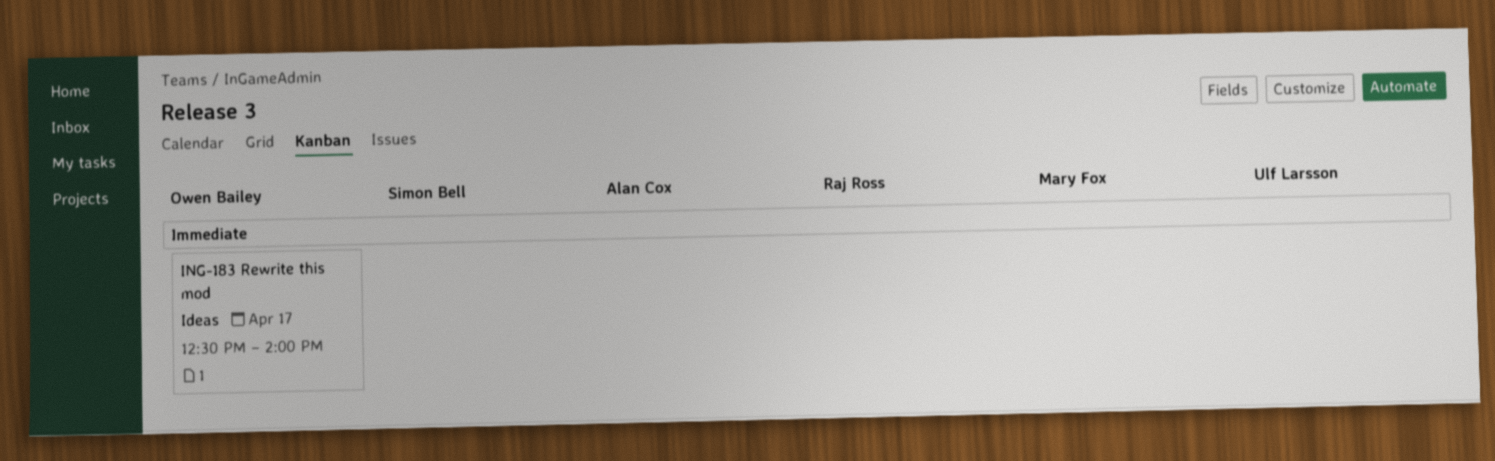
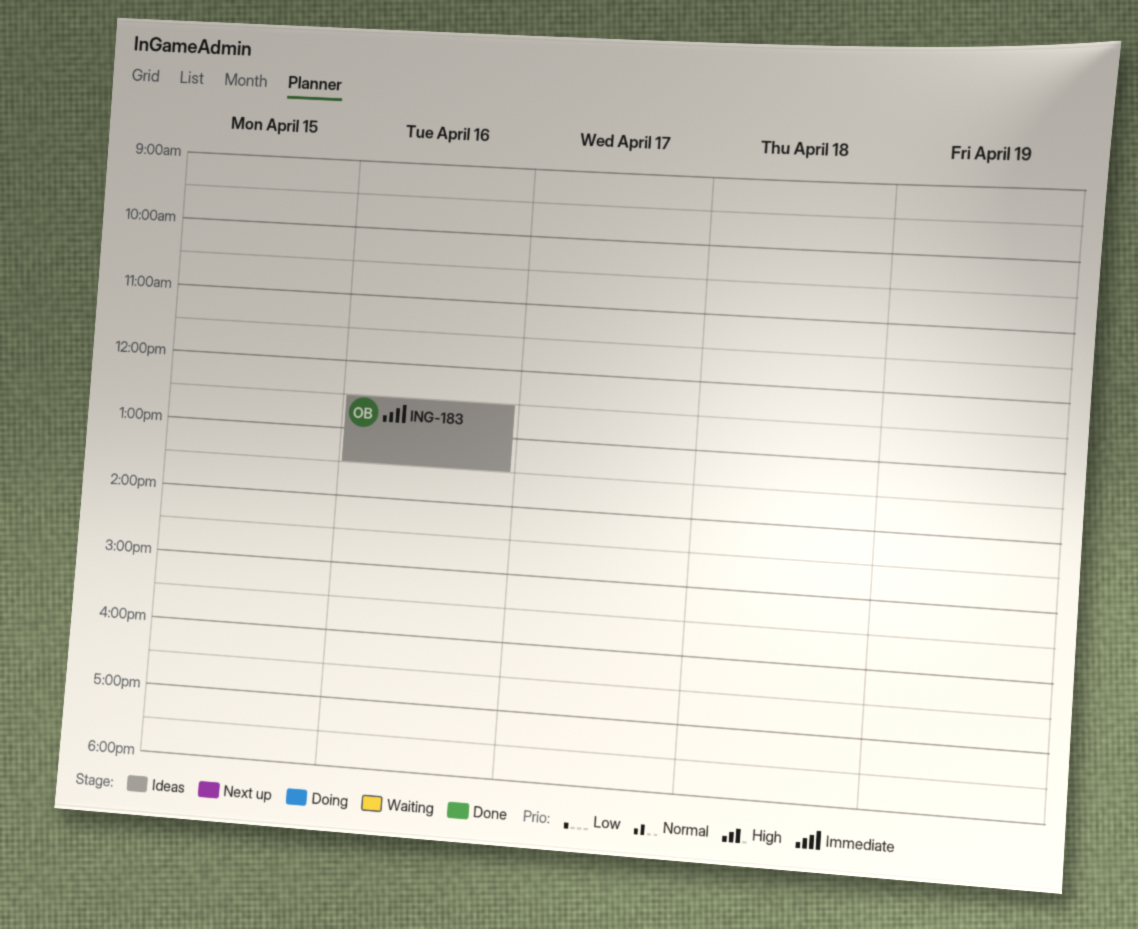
ING-183, day: Apr 17 -> Apr 16
ING-183, ends: 14:00 -> 13:30

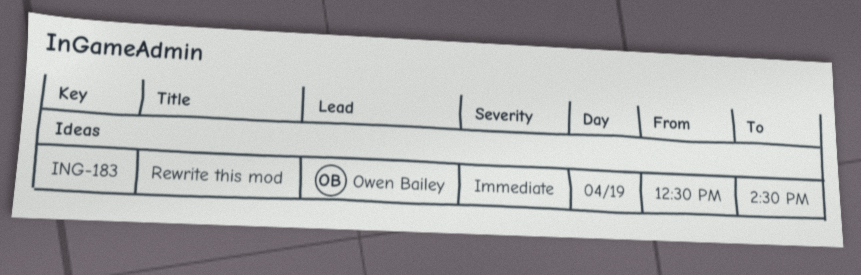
ING-183, day: Apr 16 -> Apr 19
ING-183, ends: 13:30 -> 14:30

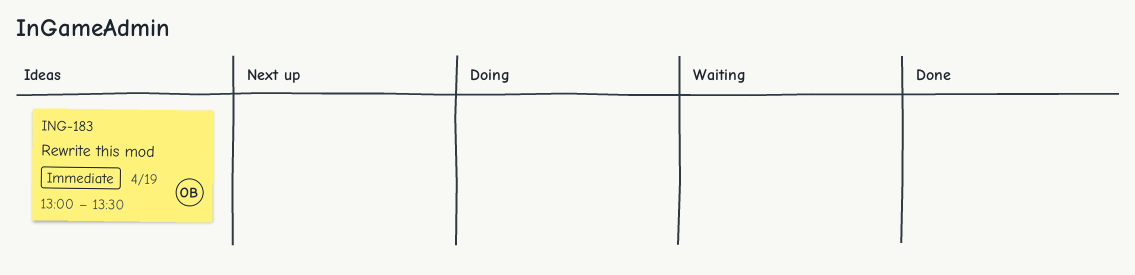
ING-183, begins: 12:30 -> 13:00
ING-183, ends: 14:30 -> 13:30

